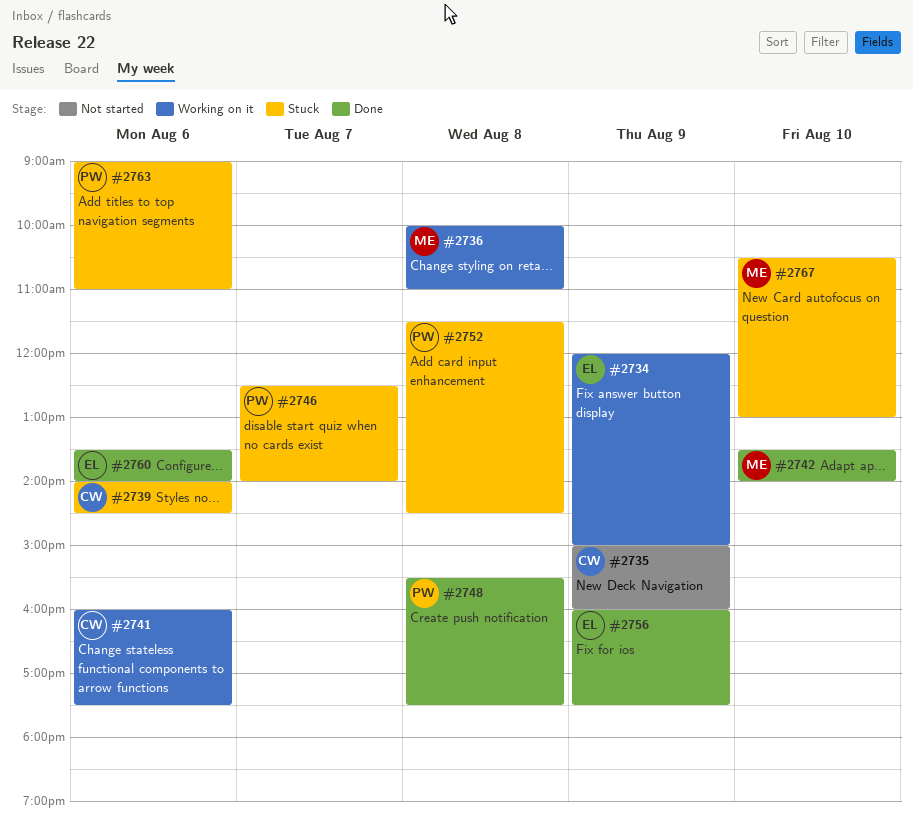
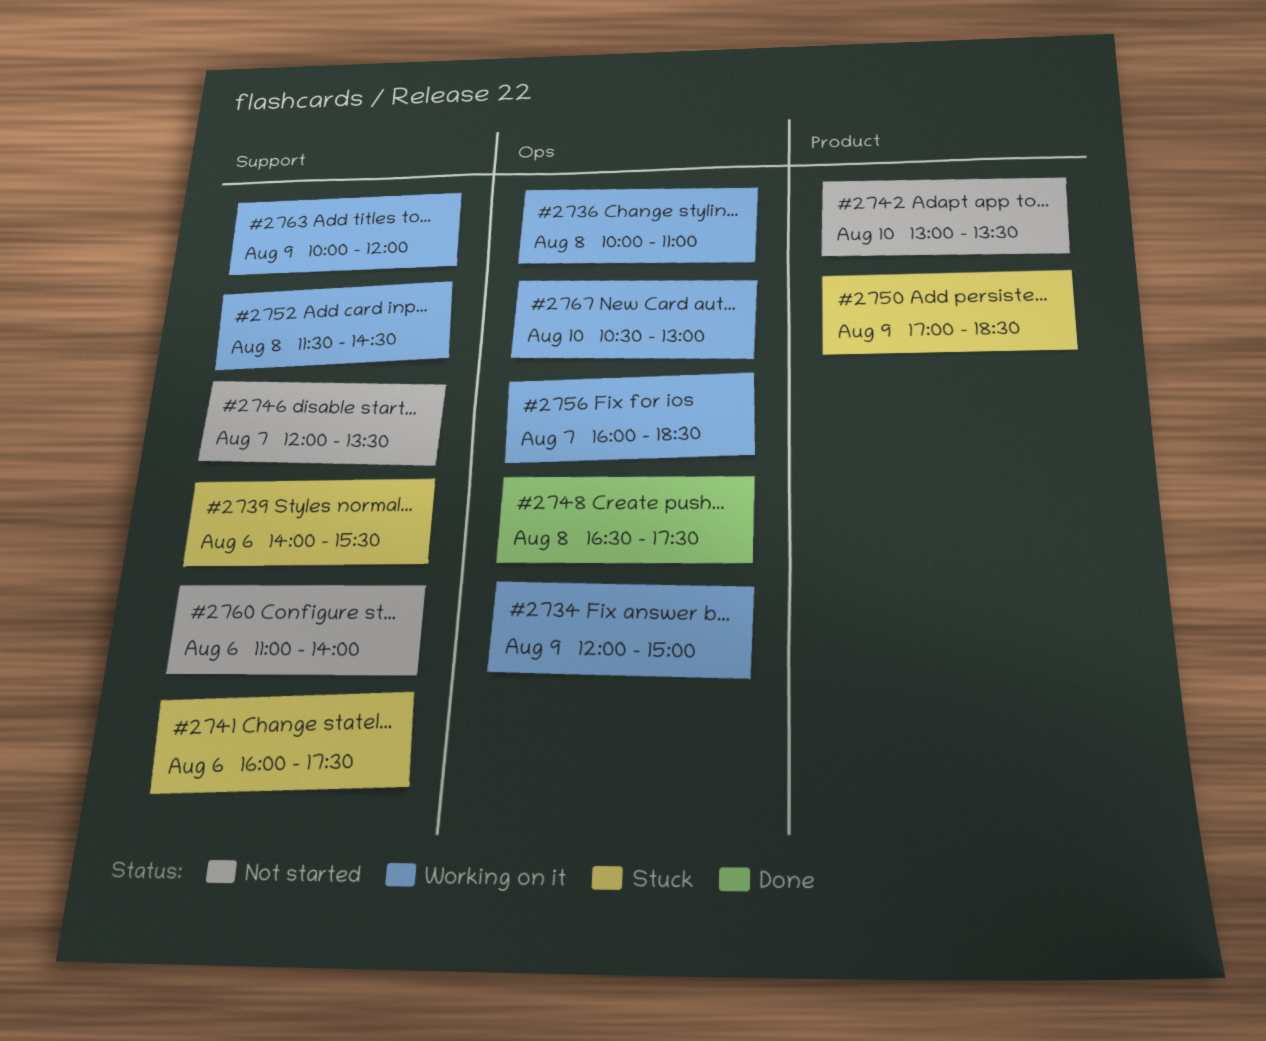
#2735: present -> none
#2739, ends: 14:30 -> 15:30
#2741, status: Working on it -> Stuck
#2742, status: Done -> Not started
#2742, begins: 13:30 -> 13:00
#2742, ends: 14:00 -> 13:30
#2746, status: Stuck -> Not started
#2746, begins: 12:30 -> 12:00
#2746, ends: 14:00 -> 13:30
#2748, begins: 15:30 -> 16:30
#2750: none -> present
#2752, status: Stuck -> Working on it
#2756, status: Done -> Working on it
#2756, day: Aug 9 -> Aug 7
#2756, ends: 17:30 -> 18:30
#2760, status: Done -> Not started
#2760, begins: 13:30 -> 11:00
#2763, status: Stuck -> Working on it
#2763, day: Aug 6 -> Aug 9
#2763, begins: 09:00 -> 10:00
#2763, ends: 11:00 -> 12:00
#2767, status: Stuck -> Working on it

